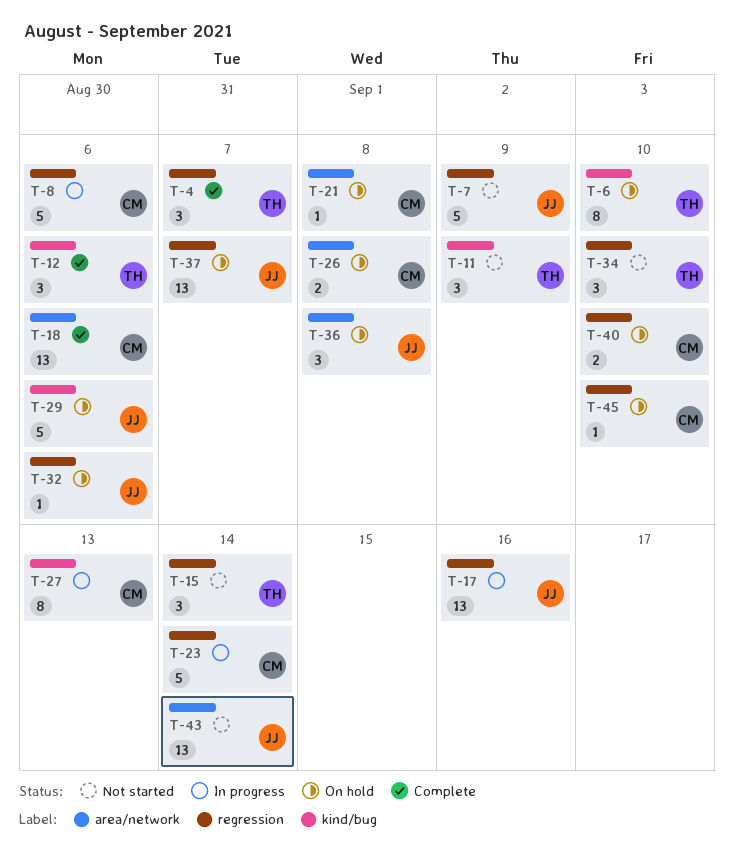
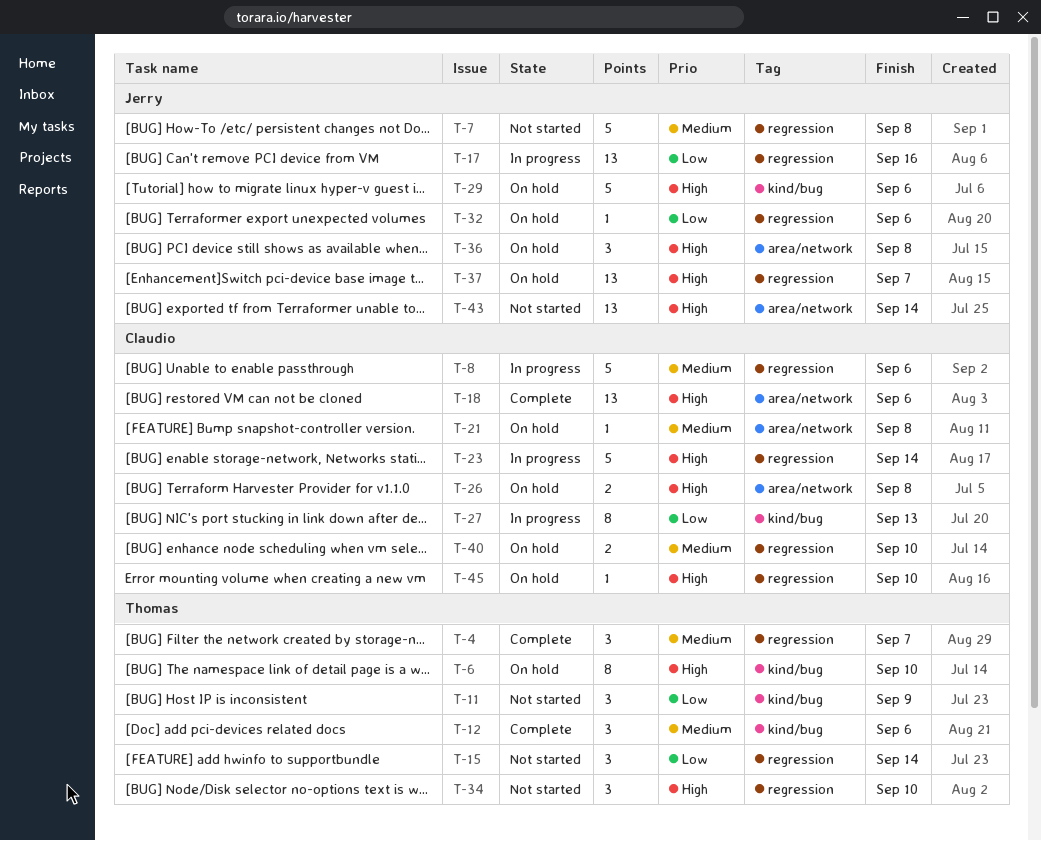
T-7, due: Sep 9 -> Sep 8

